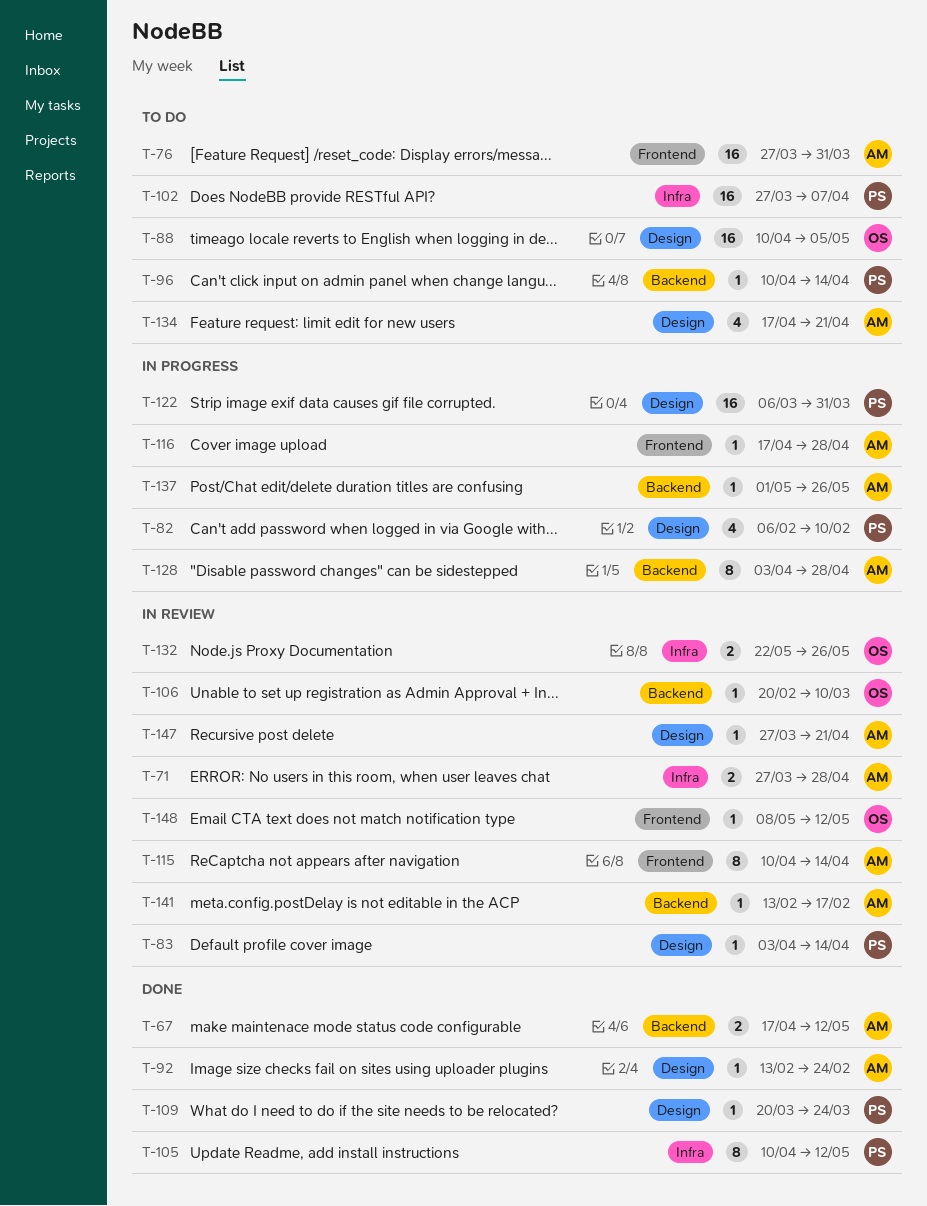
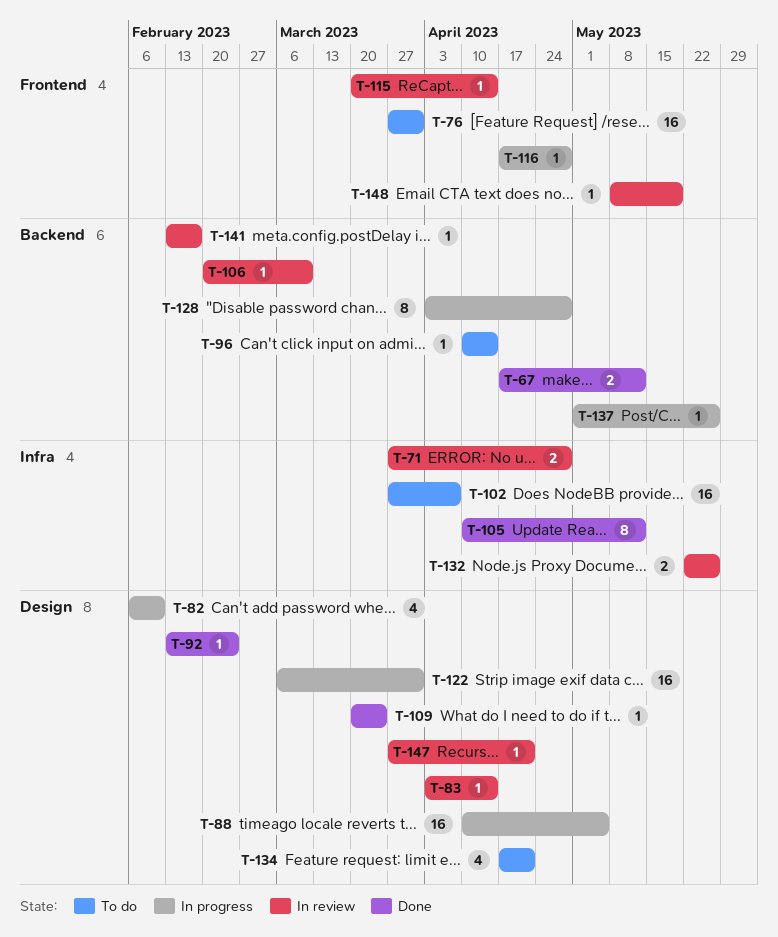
T-88, status: To do -> In progress
T-115, estimate: 8 -> 1
T-115, start: Apr 10 -> Mar 20
T-148, due: May 12 -> May 19

